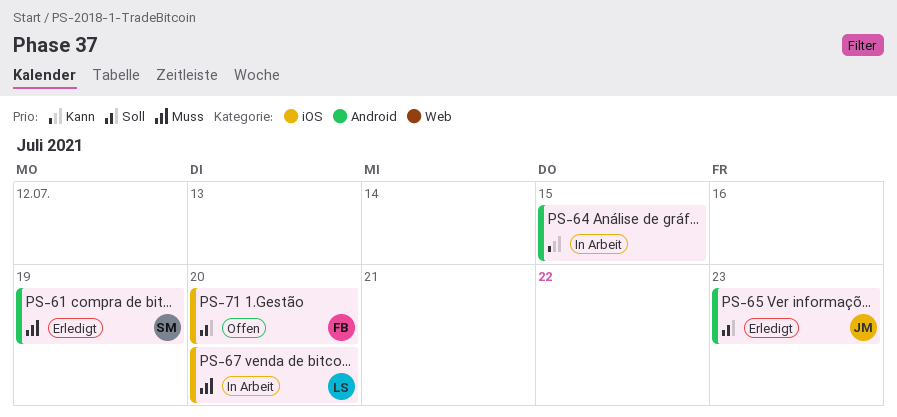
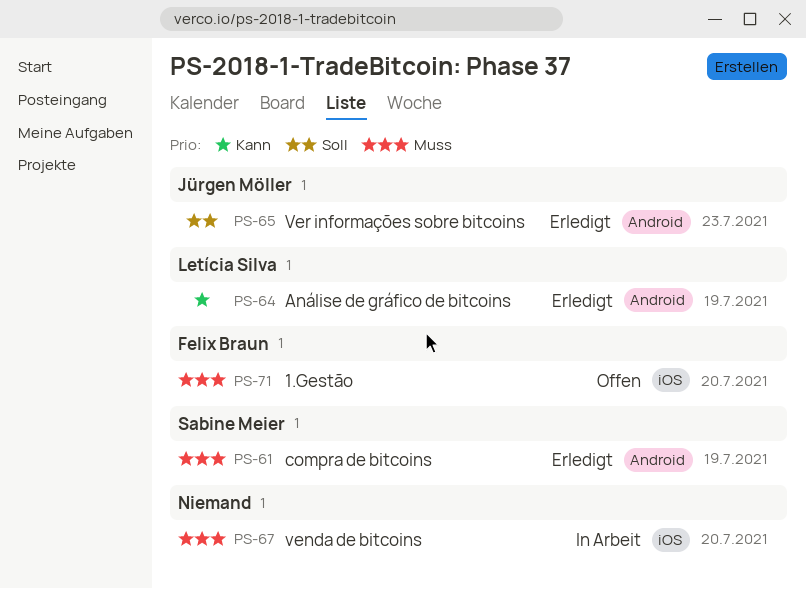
PS-64, status: In Arbeit -> Erledigt
PS-64, owner: none -> Letícia Silva
PS-64, due: Jul 15 -> Jul 19
PS-67, owner: Letícia Silva -> none
PS-71, priority: Soll -> Muss

